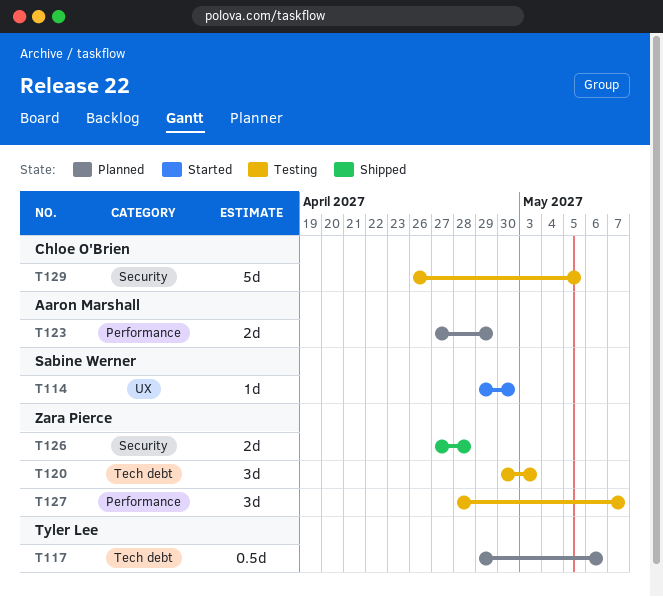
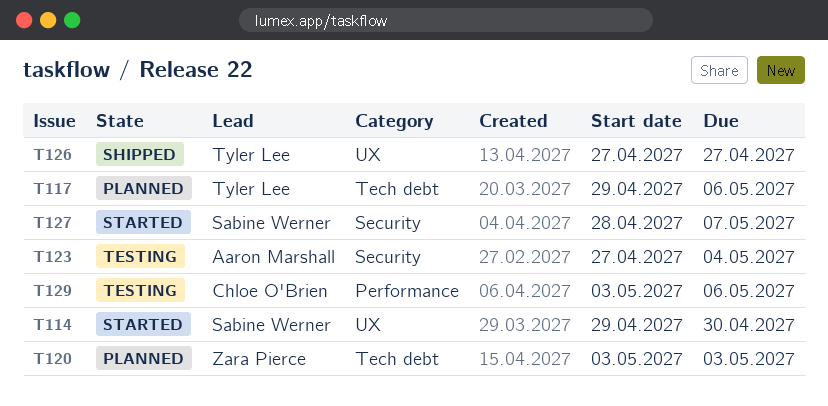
T120, status: Testing -> Planned
T120, start: Apr 30 -> May 3
T123, status: Planned -> Testing
T123, label: Performance -> Security
T123, due: Apr 29 -> May 4
T126, owner: Zara Pierce -> Tyler Lee
T126, label: Security -> UX
T126, due: Apr 28 -> Apr 27
T127, status: Testing -> Started
T127, owner: Zara Pierce -> Sabine Werner
T127, label: Performance -> Security
T129, label: Security -> Performance
T129, start: Apr 26 -> May 3
T129, due: May 5 -> May 6

